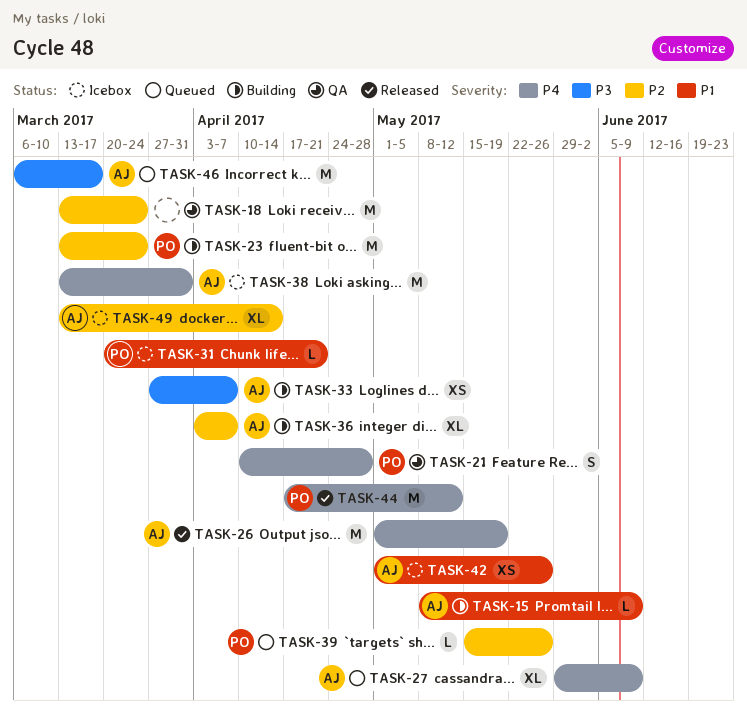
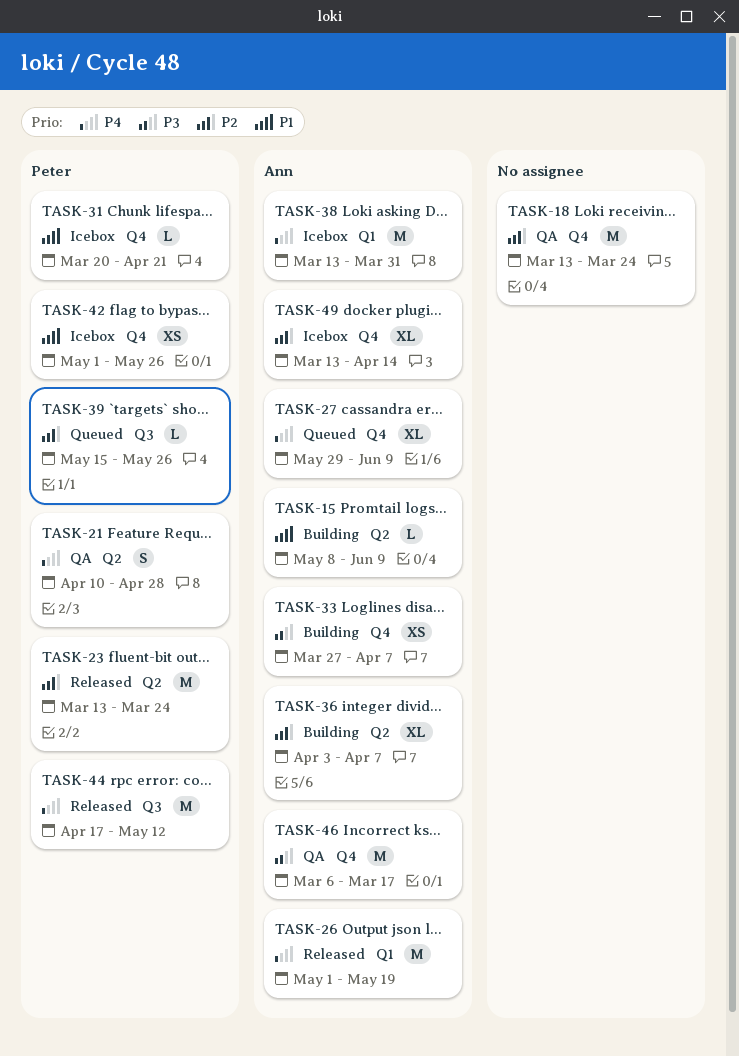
TASK-23, status: Building -> Released
TASK-42, owner: Ann -> Peter
TASK-46, status: Queued -> QA

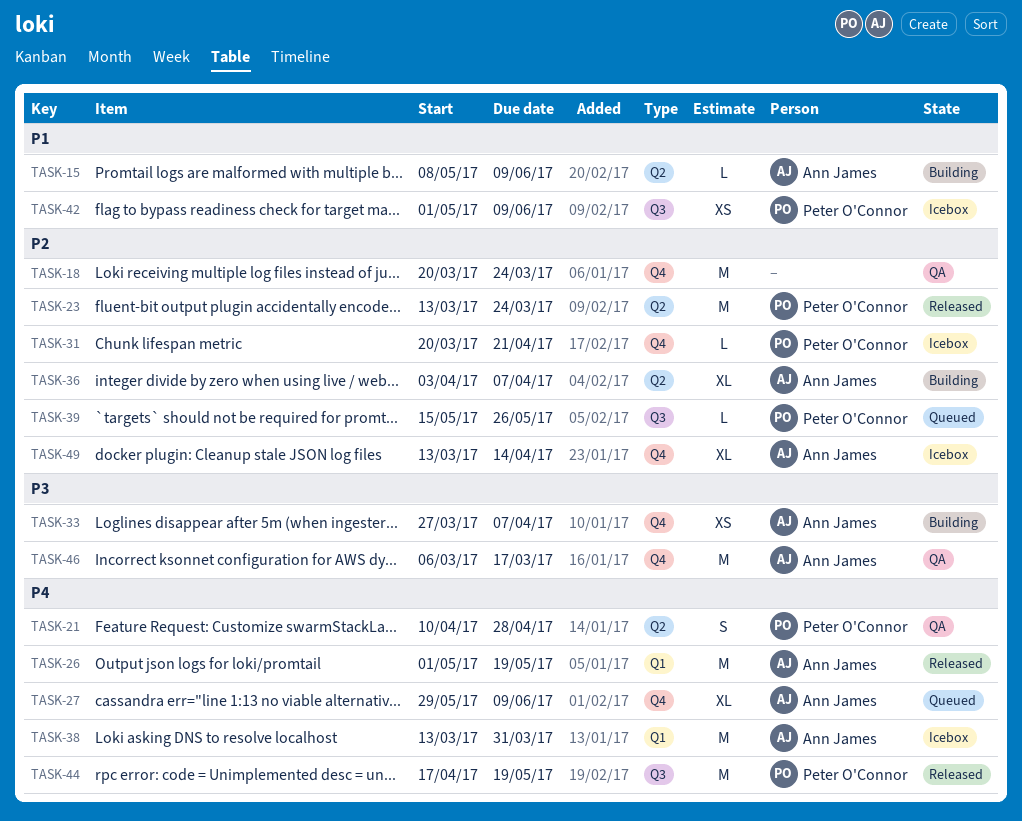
TASK-18, start: Mar 13 -> Mar 20
TASK-31, priority: P1 -> P2
TASK-42, label: Q4 -> Q3
TASK-42, due: May 26 -> Jun 9
TASK-44, due: May 12 -> May 19

